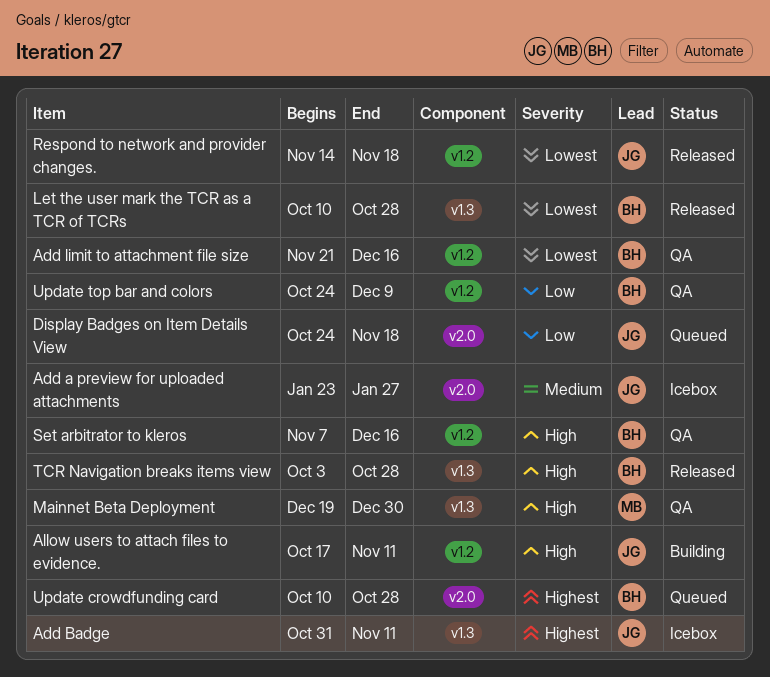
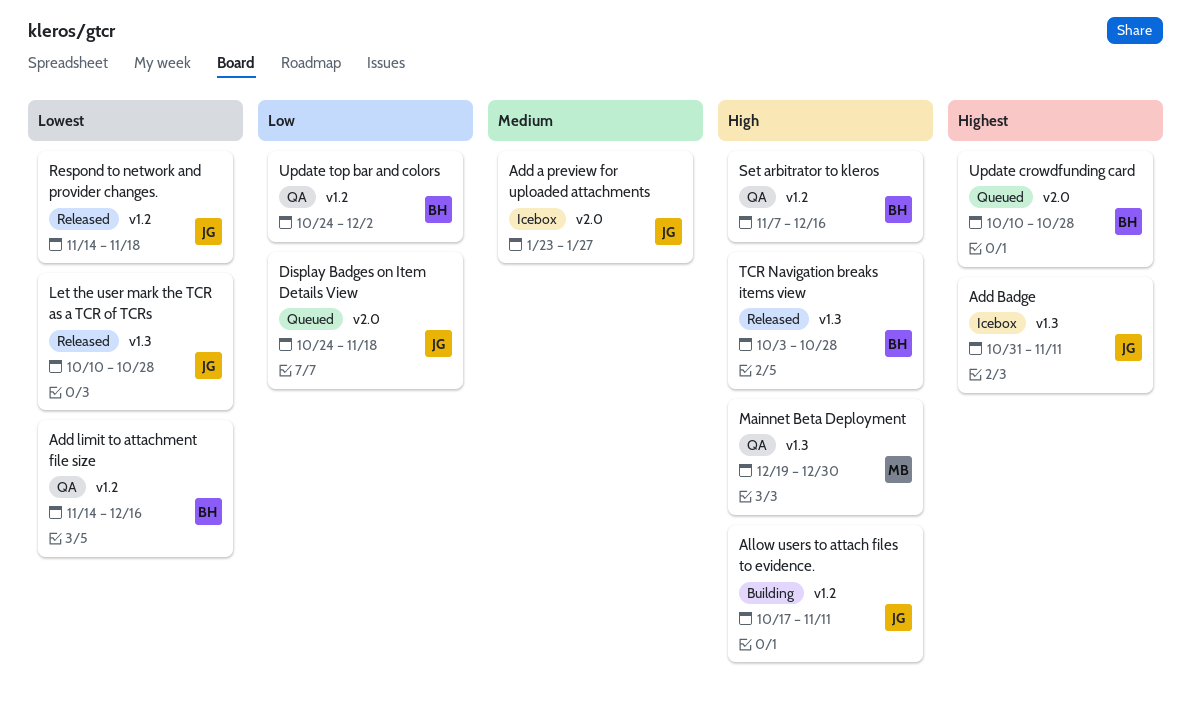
Add limit to attachment file size, start: Nov 21 -> Nov 14
Let the user mark the TCR as a TCR of TCRs, owner: BH -> JG
Update top bar and colors, due: Dec 9 -> Dec 2

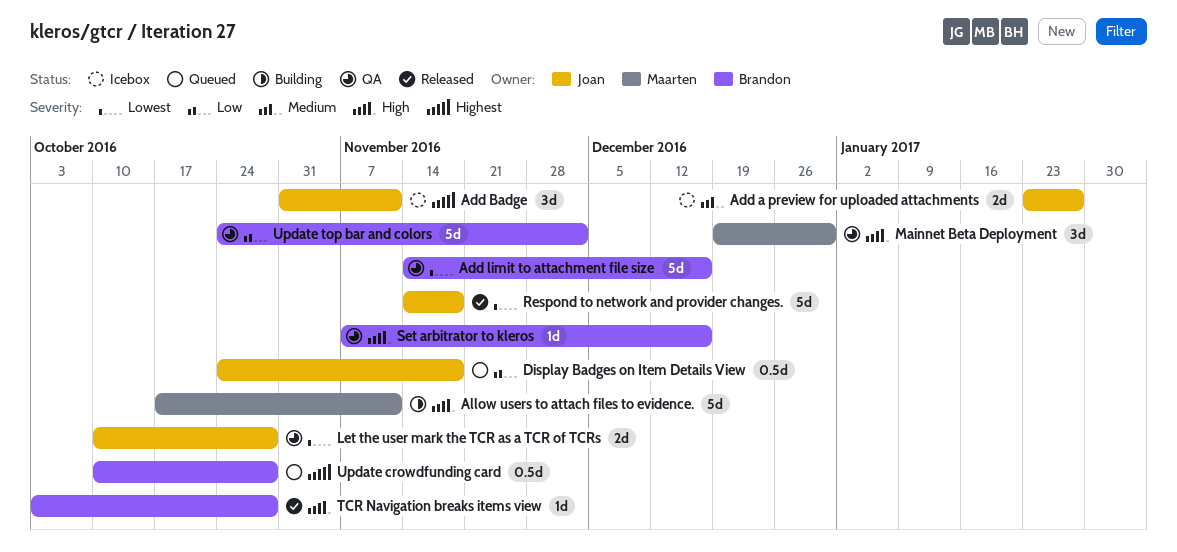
Allow users to attach files to evidence., owner: Joan -> Maarten
Let the user mark the TCR as a TCR of TCRs, status: Released -> QA

